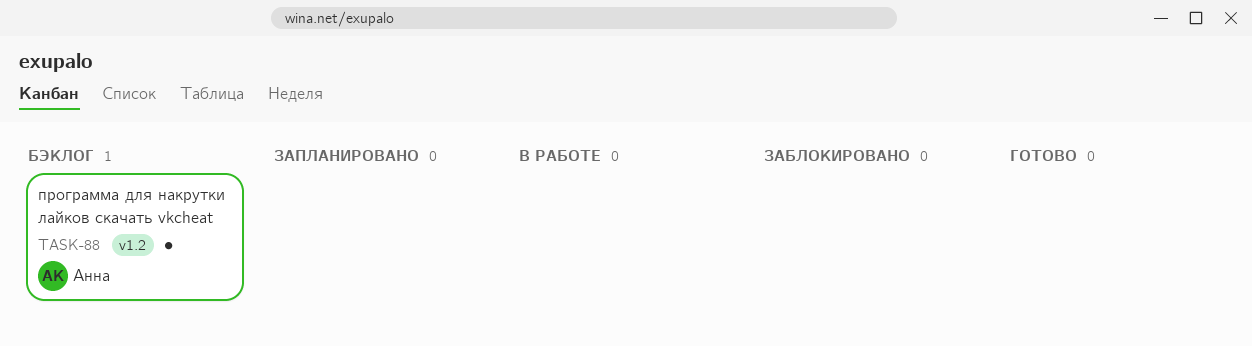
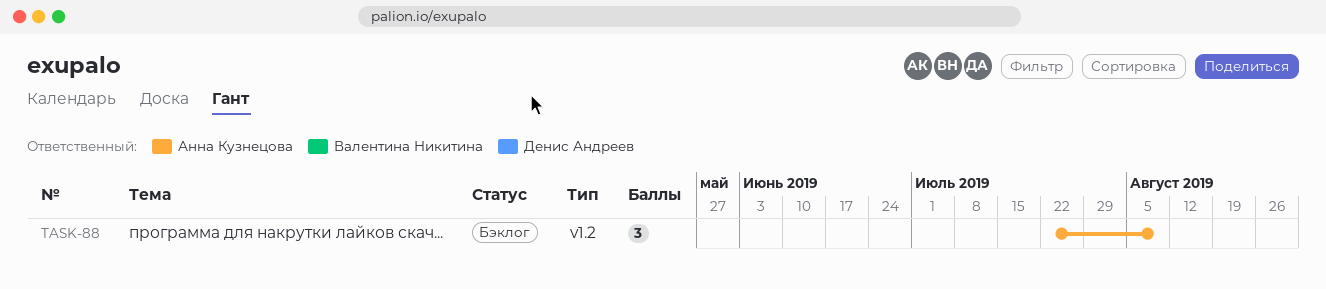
TASK-88, estimate: 1 -> 3

